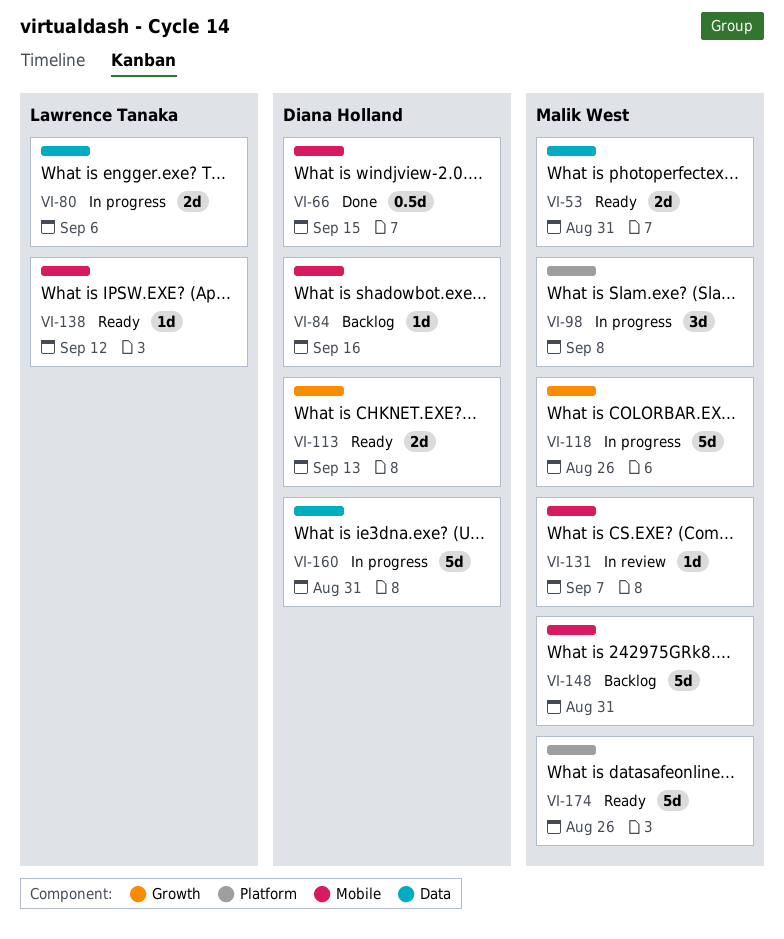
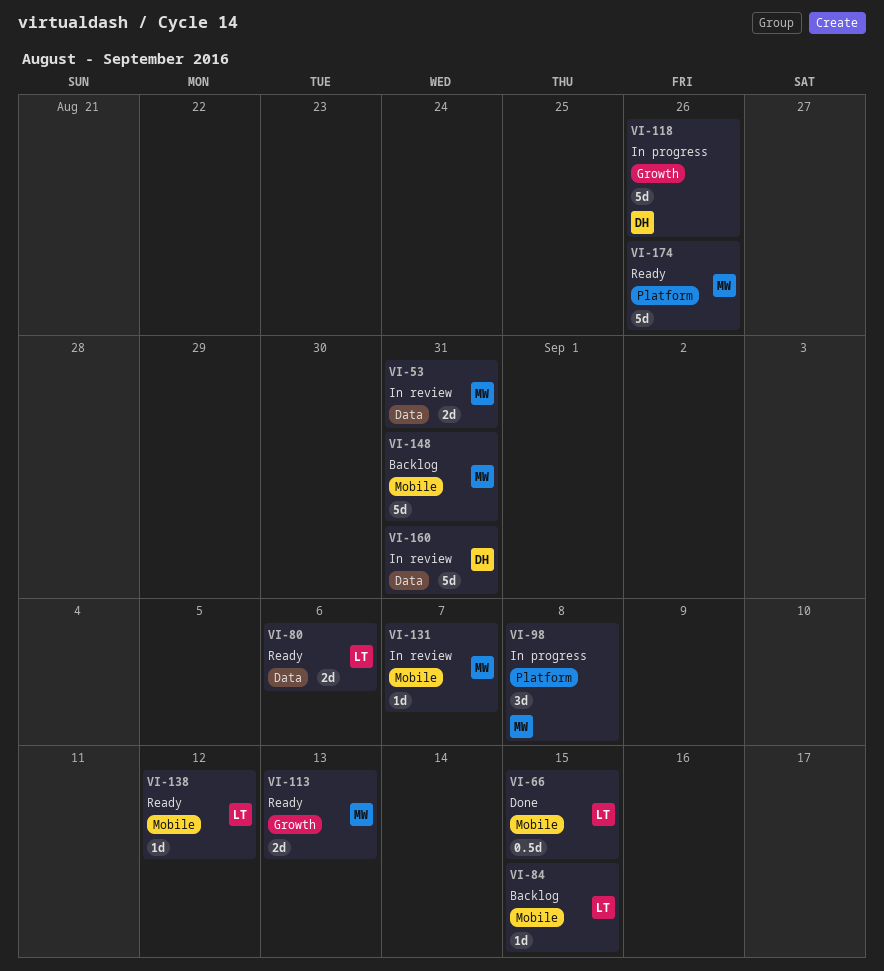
VI-53, status: Ready -> In review
VI-66, owner: Diana Holland -> Lawrence Tanaka
VI-80, status: In progress -> Ready
VI-84, owner: Diana Holland -> Lawrence Tanaka
VI-84, due: Sep 16 -> Sep 15
VI-113, owner: Diana Holland -> Malik West
VI-118, owner: Malik West -> Diana Holland
VI-160, status: In progress -> In review

